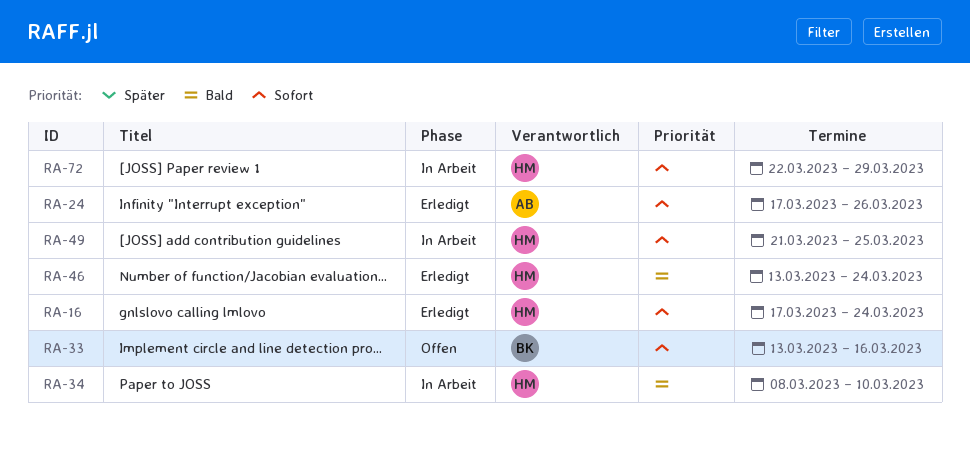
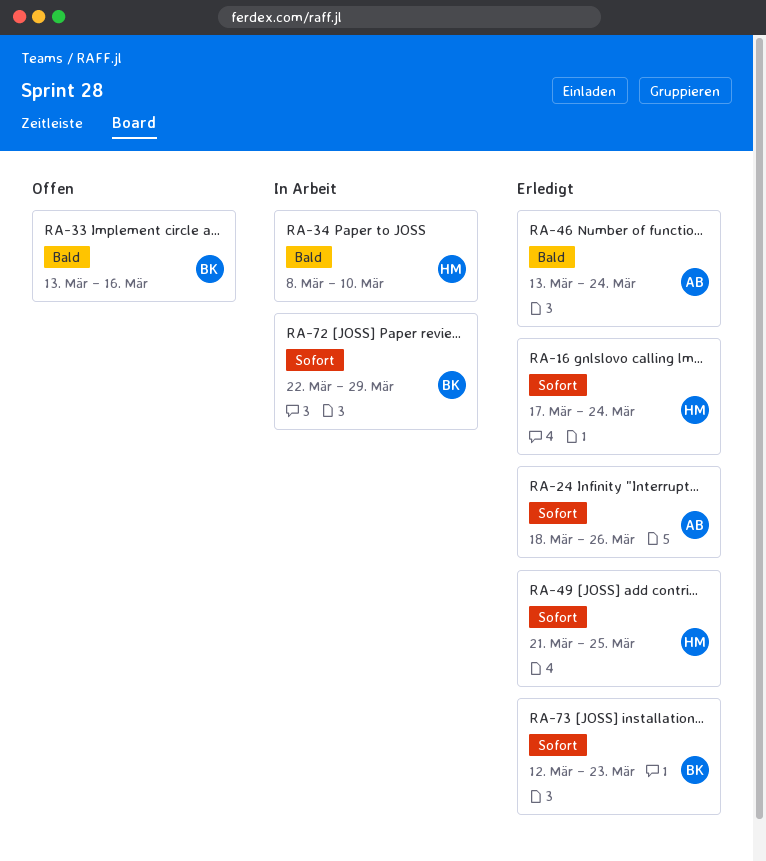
RA-24, start: Mar 17 -> Mar 18
RA-33, priority: Sofort -> Bald
RA-46, owner: HM -> AB
RA-49, status: In Arbeit -> Erledigt
RA-72, owner: HM -> BK
RA-73: none -> present

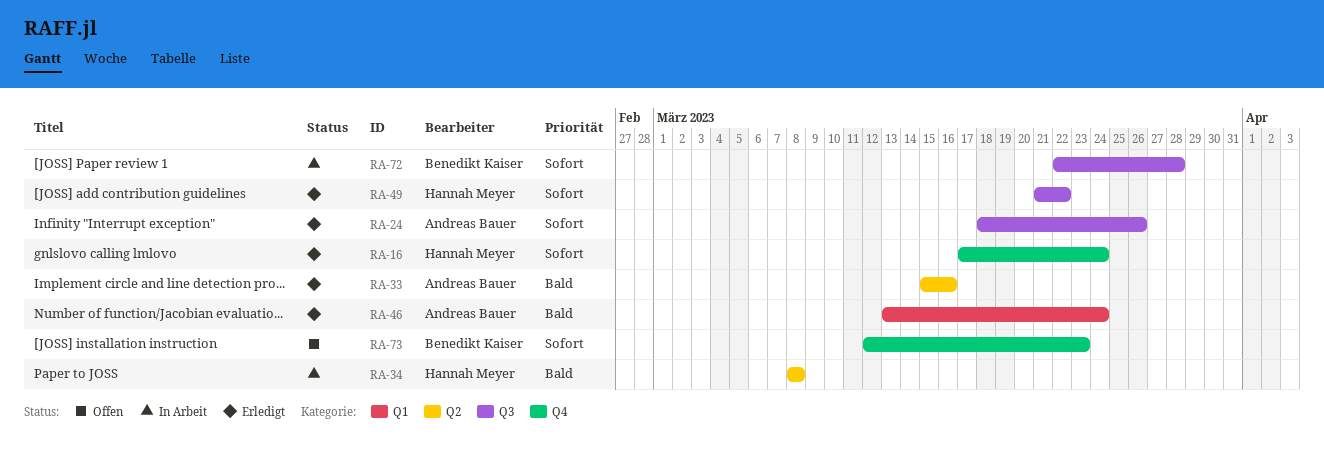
RA-33, status: Offen -> Erledigt
RA-33, owner: Benedikt Kaiser -> Andreas Bauer
RA-33, start: Mar 13 -> Mar 15
RA-34, due: Mar 10 -> Mar 8
RA-49, due: Mar 25 -> Mar 22
RA-72, due: Mar 29 -> Mar 28
RA-73, status: Erledigt -> Offen

